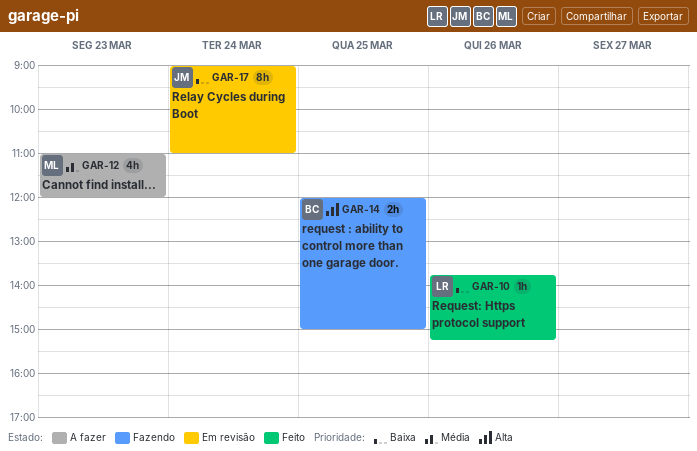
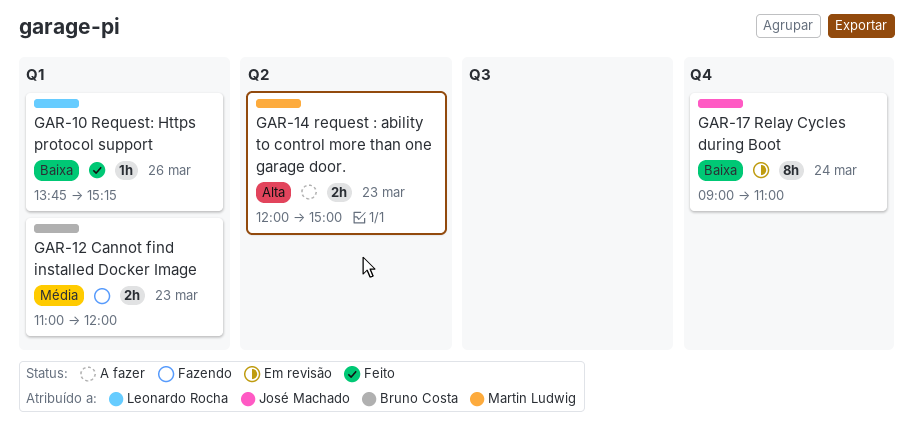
GAR-12, status: A fazer -> Fazendo
GAR-12, owner: Martin Ludwig -> Bruno Costa
GAR-12, estimate: 4h -> 2h
GAR-14, status: Fazendo -> A fazer
GAR-14, owner: Bruno Costa -> Martin Ludwig
GAR-14, day: Mar 25 -> Mar 23

